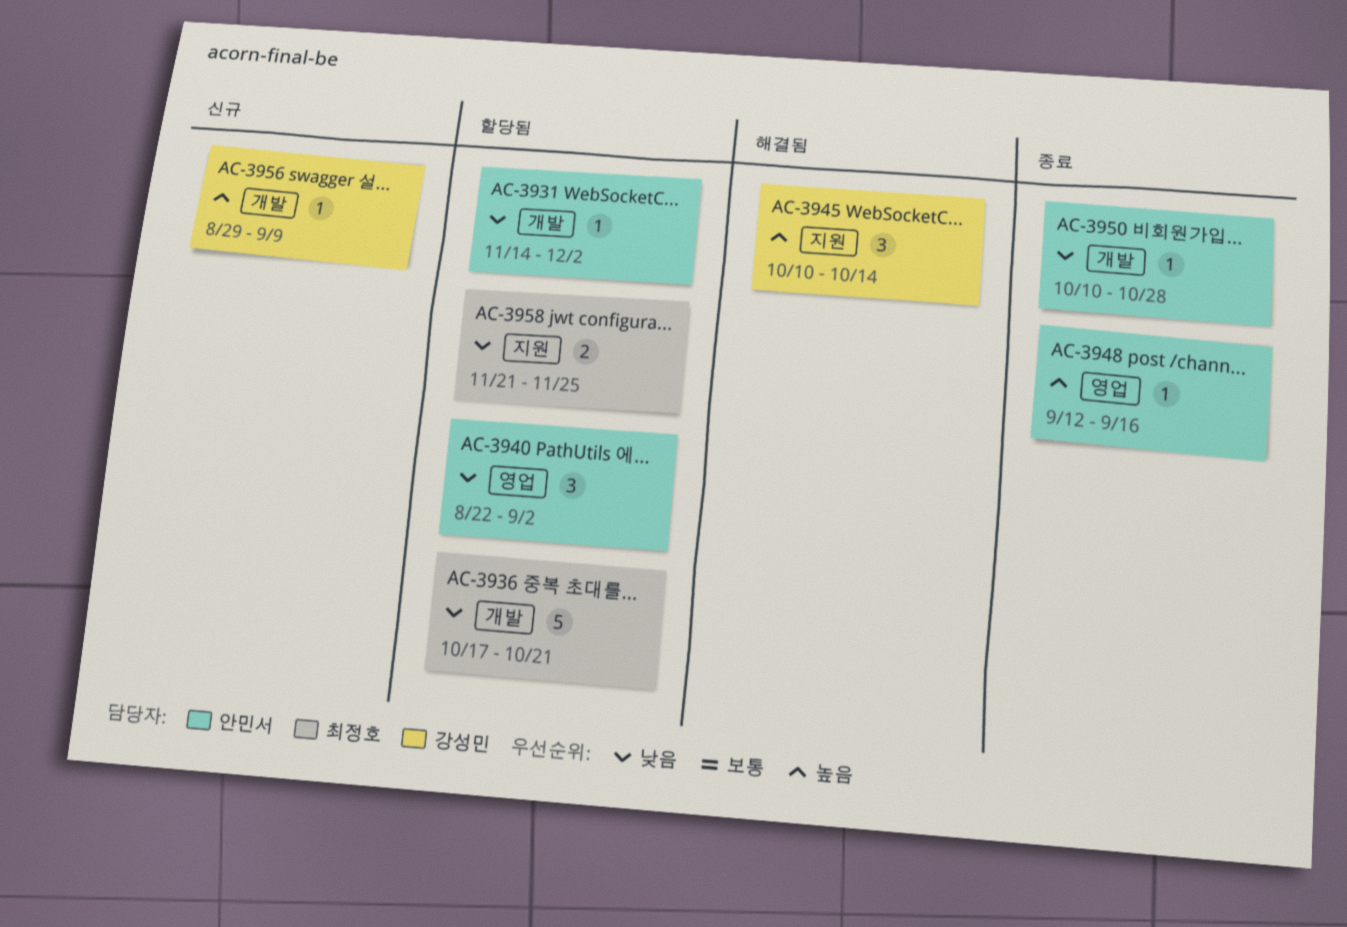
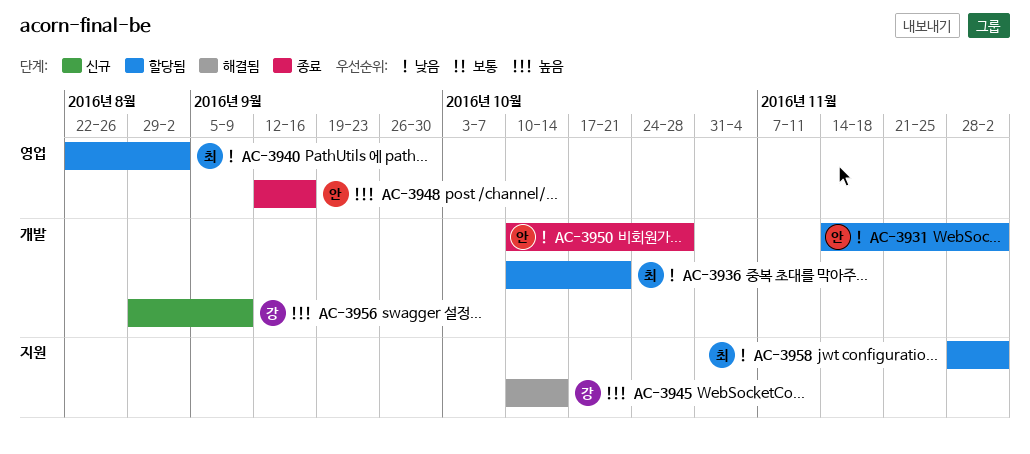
AC-3936, start: Oct 17 -> Oct 10
AC-3940, owner: 안민서 -> 최정호
AC-3958, start: Nov 21 -> Nov 28
AC-3958, due: Nov 25 -> Dec 2

